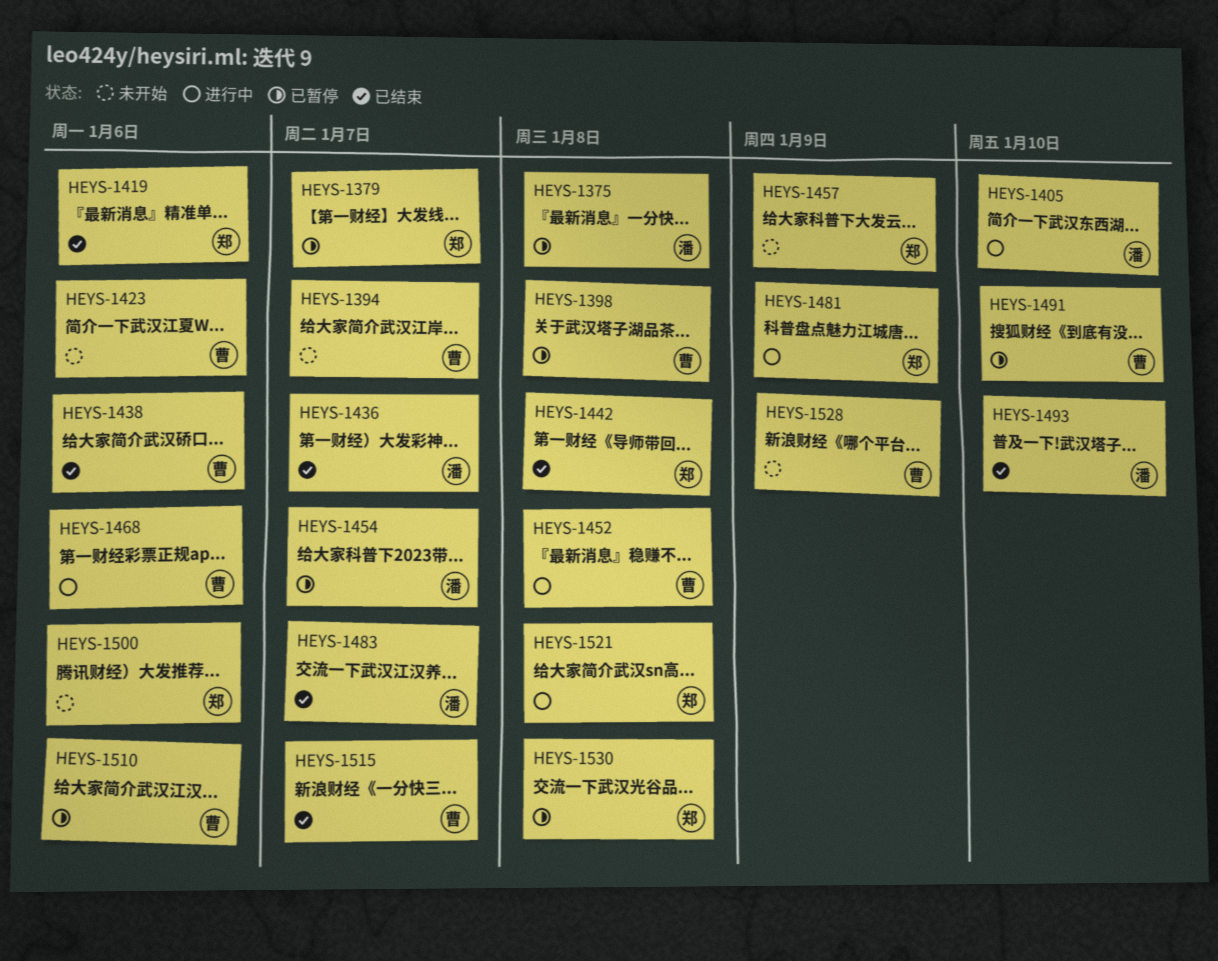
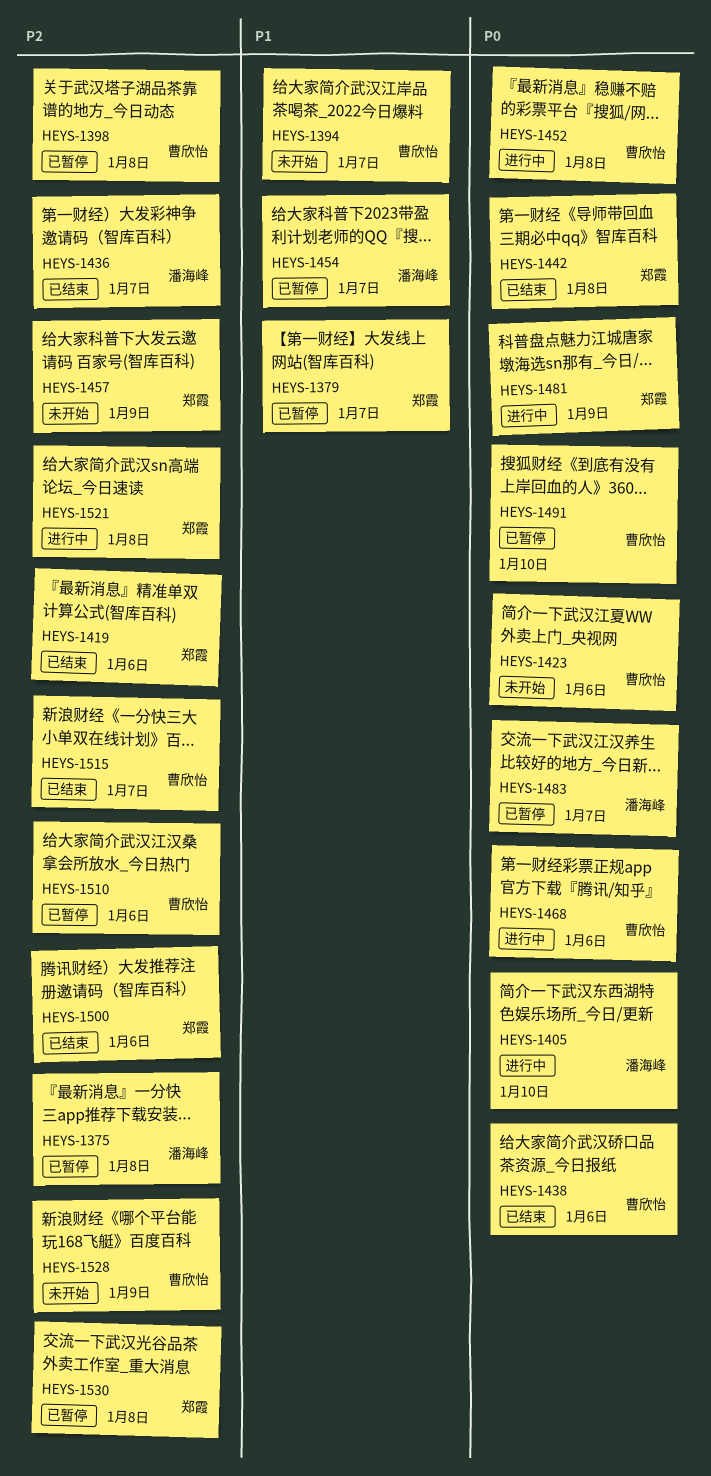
HEYS-1483, status: 已结束 -> 已暂停
HEYS-1493: present -> none
HEYS-1500, status: 未开始 -> 已结束

